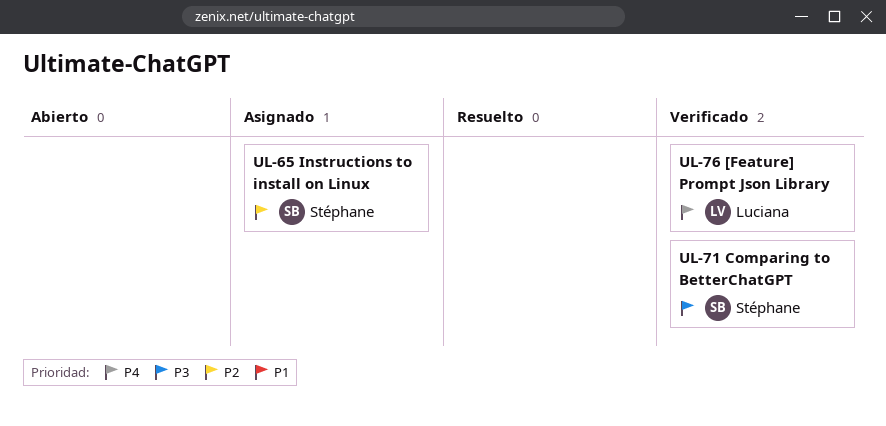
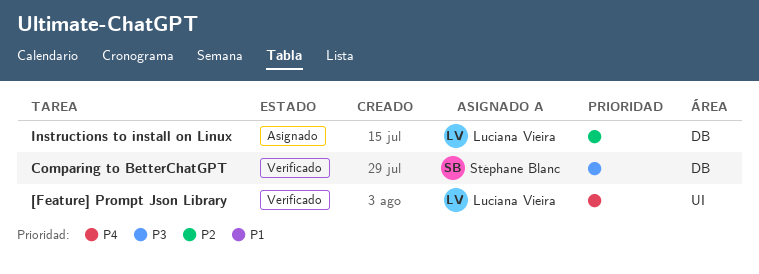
Instructions to install on Linux, owner: Stéphane Blanc -> Luciana Vieira

